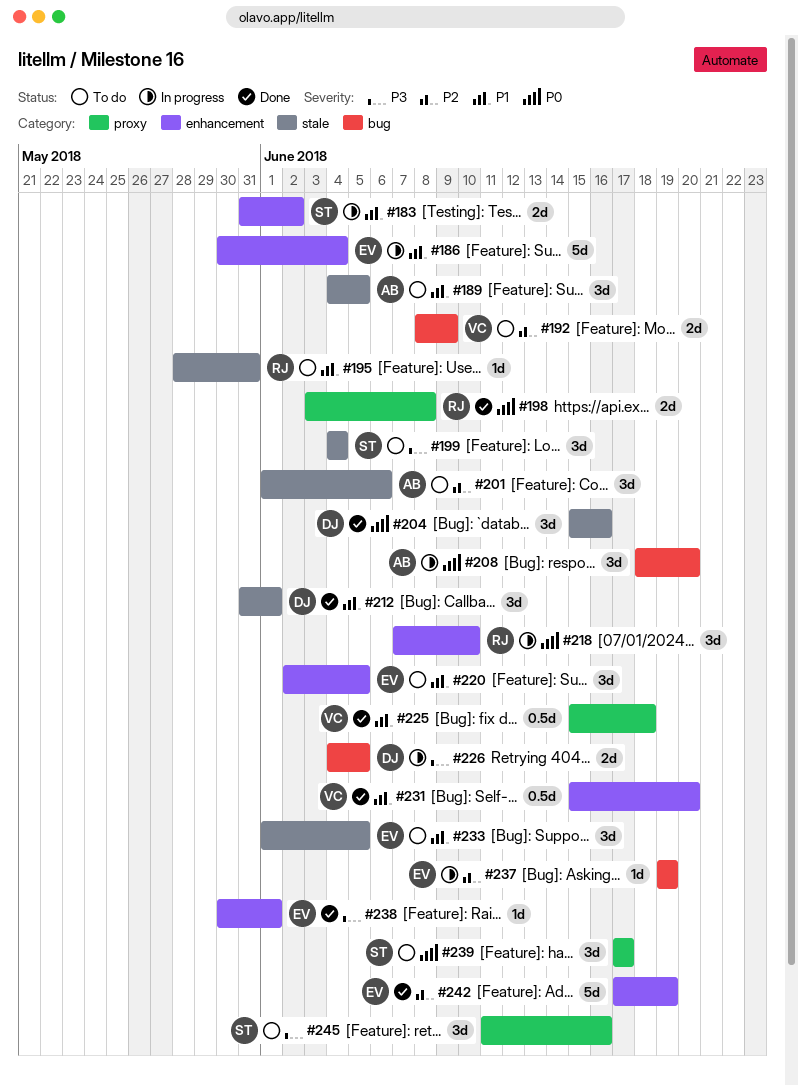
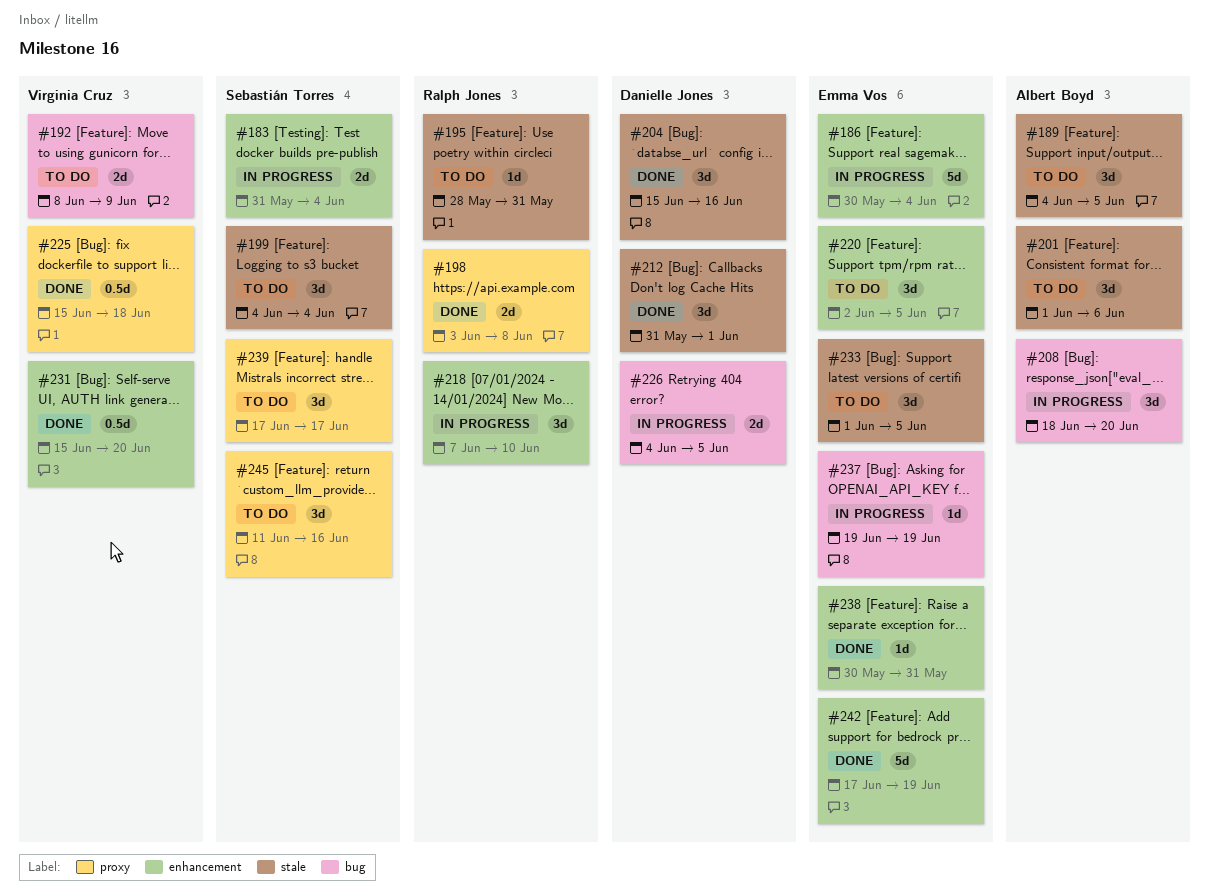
#183, due: Jun 2 -> Jun 4
#238, due: Jun 1 -> May 31

